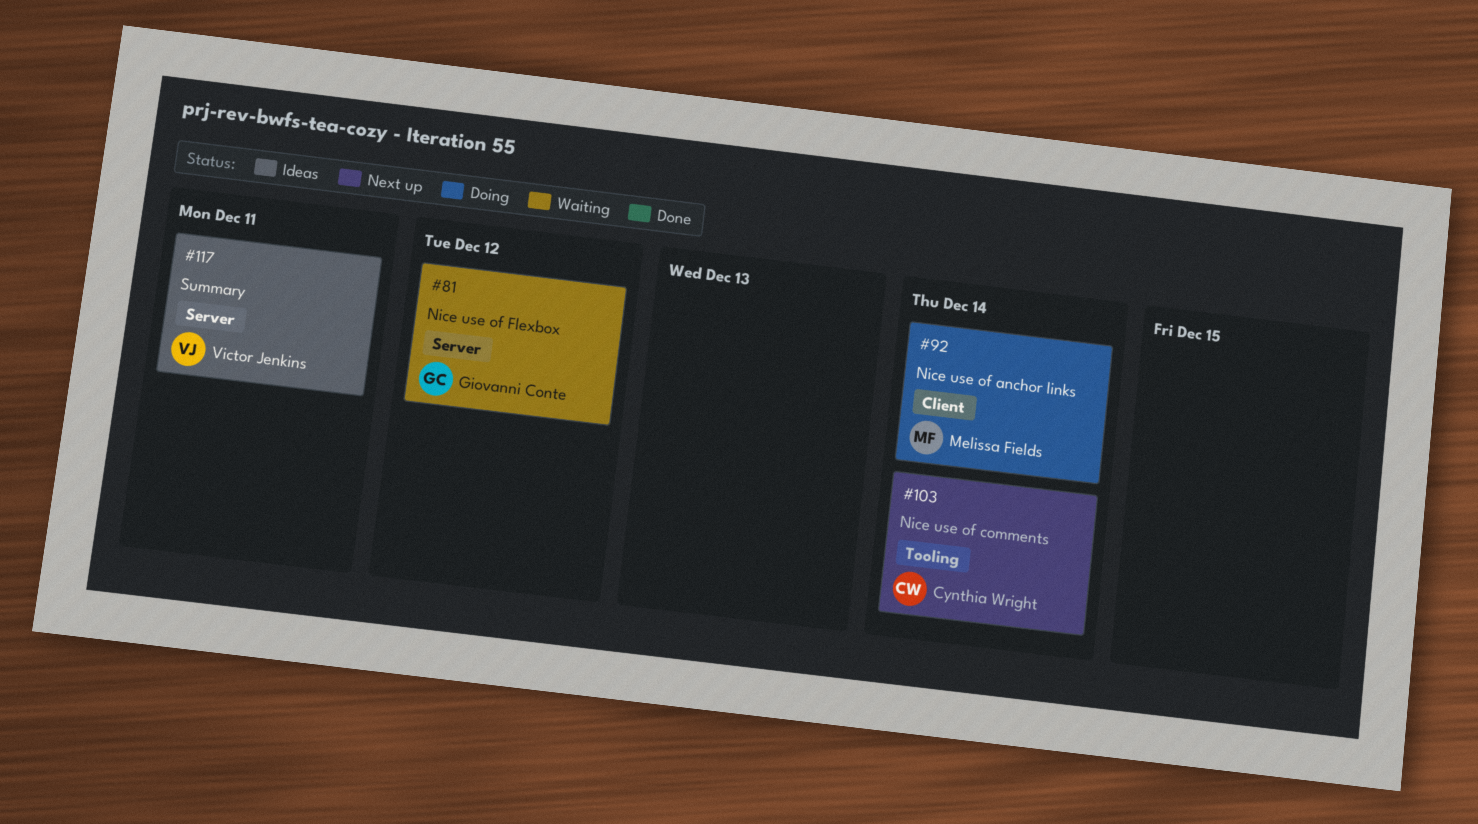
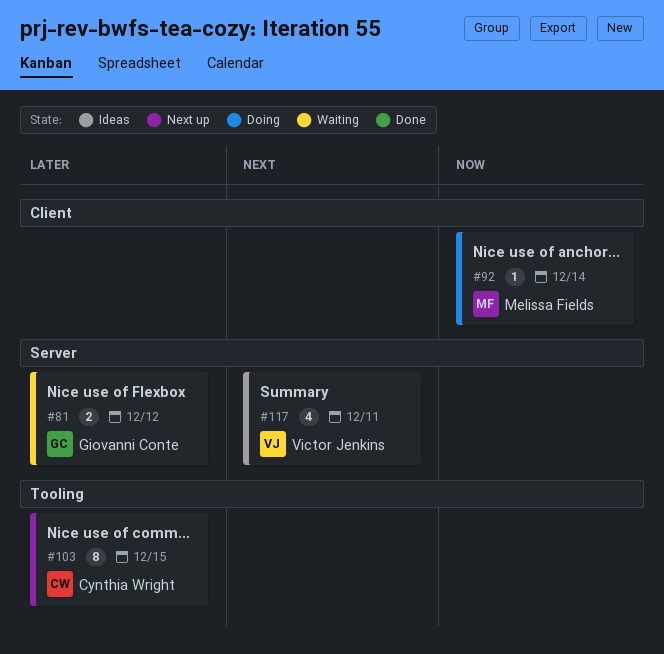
#103, due: Dec 14 -> Dec 15

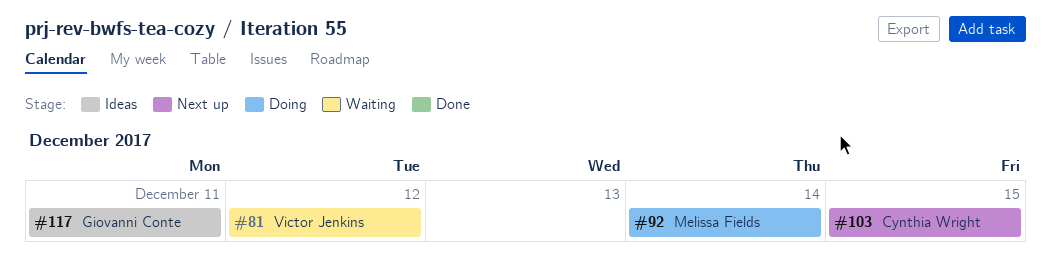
#81, owner: Giovanni Conte -> Victor Jenkins
#117, owner: Victor Jenkins -> Giovanni Conte

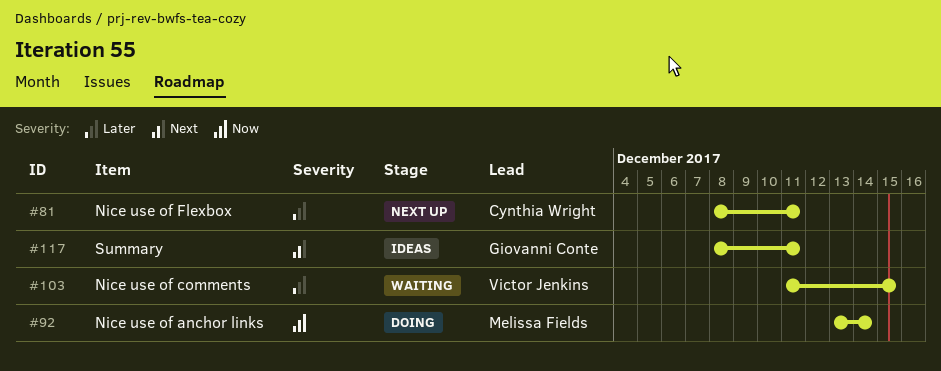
#81, status: Waiting -> Next up
#81, owner: Victor Jenkins -> Cynthia Wright
#81, due: Dec 12 -> Dec 11
#103, status: Next up -> Waiting
#103, owner: Cynthia Wright -> Victor Jenkins

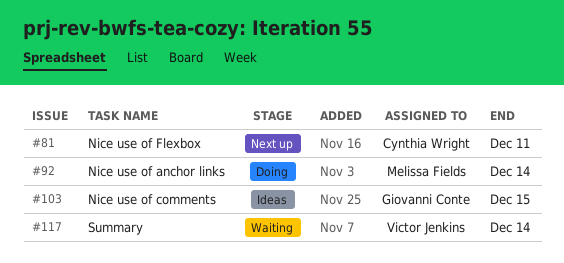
#103, status: Waiting -> Ideas
#103, owner: Victor Jenkins -> Giovanni Conte
#117, status: Ideas -> Waiting
#117, owner: Giovanni Conte -> Victor Jenkins
#117, due: Dec 11 -> Dec 14

